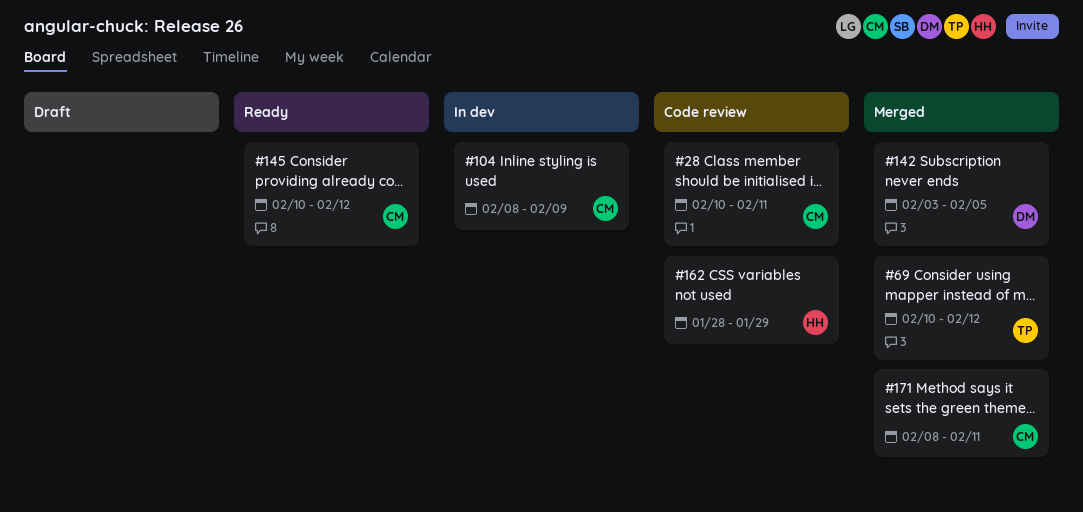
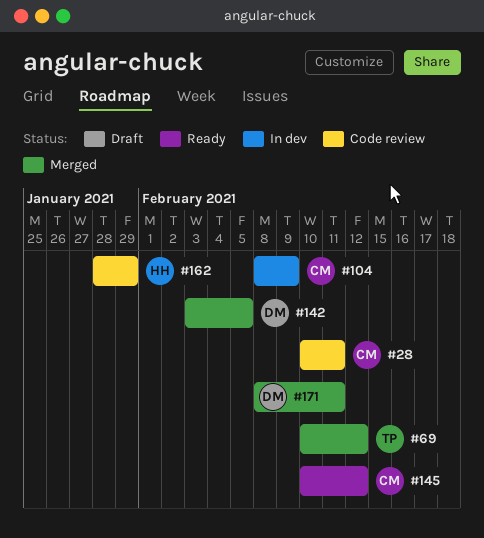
#171, owner: CM -> DM

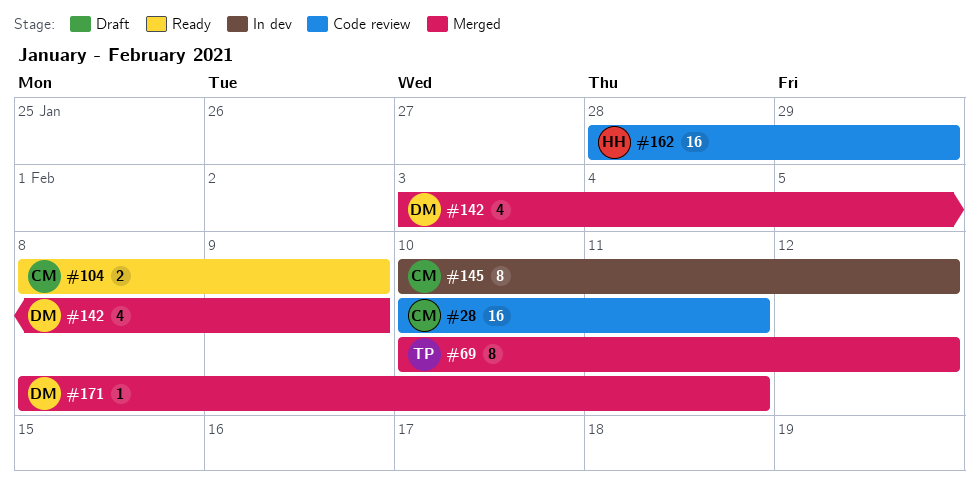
#104, status: In dev -> Ready
#142, due: Feb 5 -> Feb 9
#145, status: Ready -> In dev

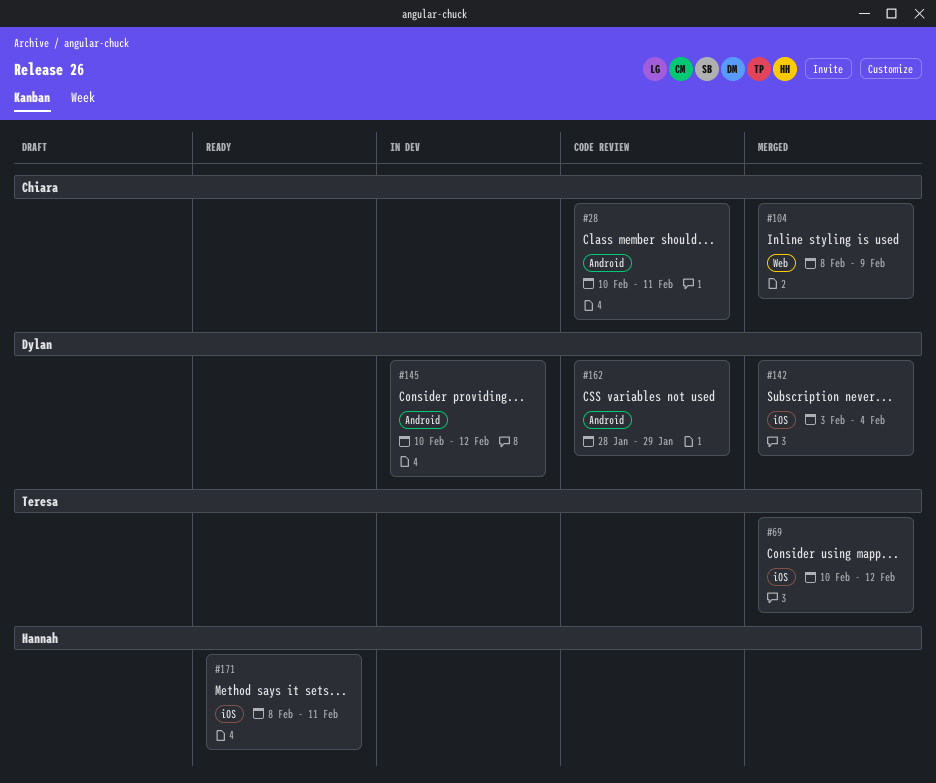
#104, status: Ready -> Merged
#142, due: Feb 9 -> Feb 4
#145, owner: Chiara -> Dylan
#162, owner: Hannah -> Dylan
#171, status: Merged -> Ready
#171, owner: Dylan -> Hannah

